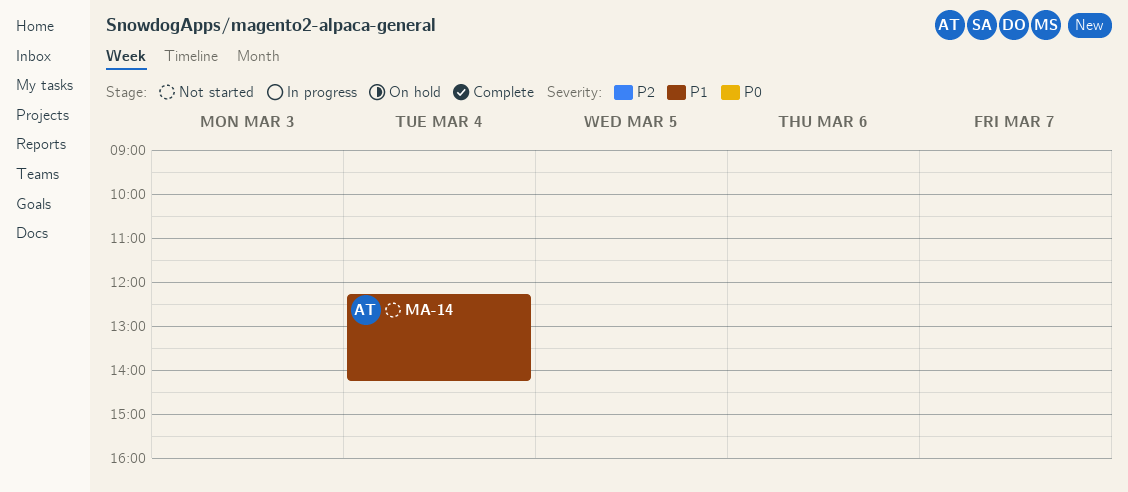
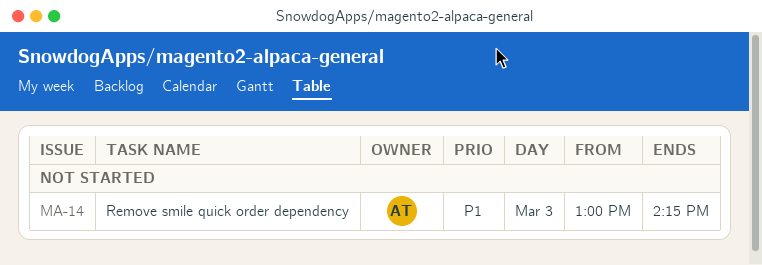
MA-14, day: Mar 4 -> Mar 3
MA-14, begins: 12:15 -> 13:00

